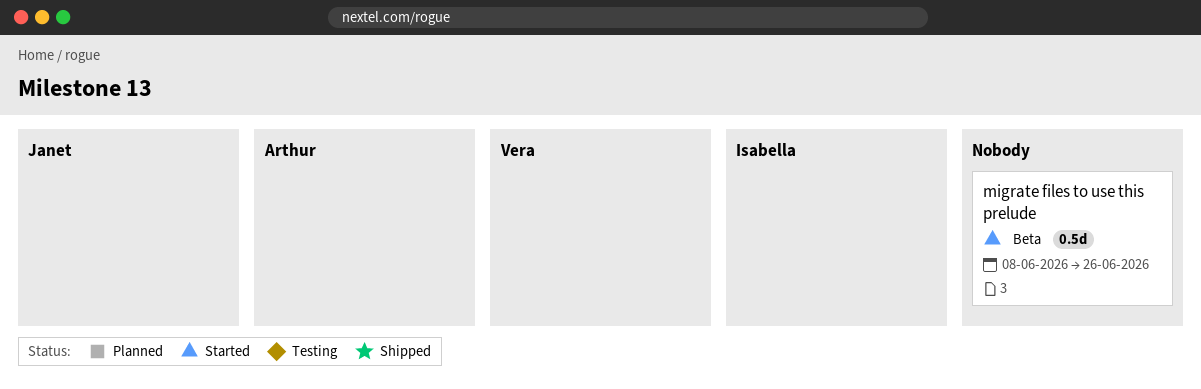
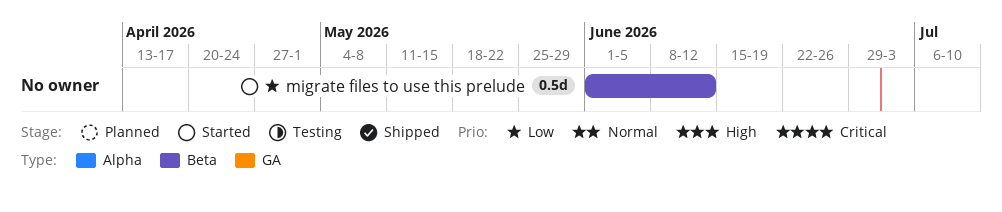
migrate files to use this prelude, start: Jun 8 -> Jun 1
migrate files to use this prelude, due: Jun 26 -> Jun 12

